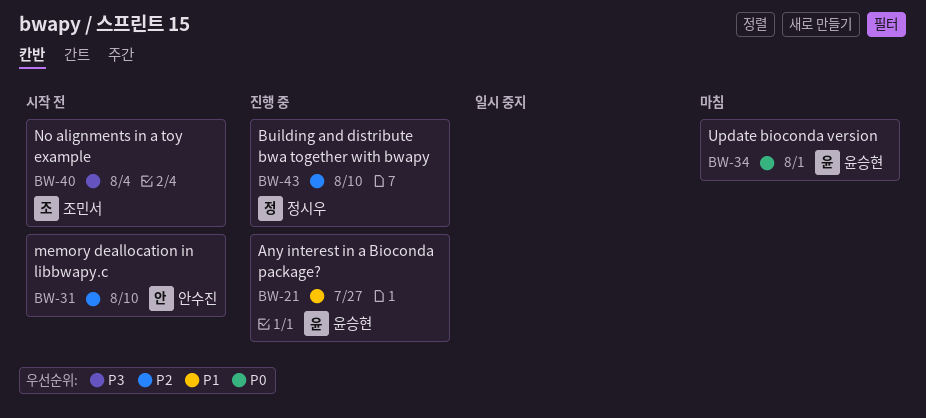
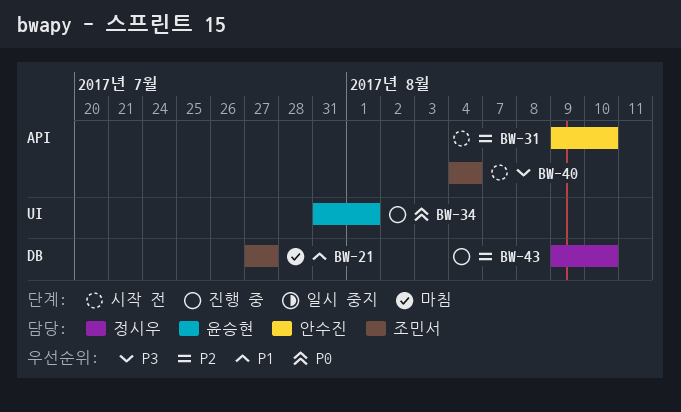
BW-21, status: 진행 중 -> 마침
BW-21, owner: 윤승현 -> 조민서
BW-34, status: 마침 -> 진행 중

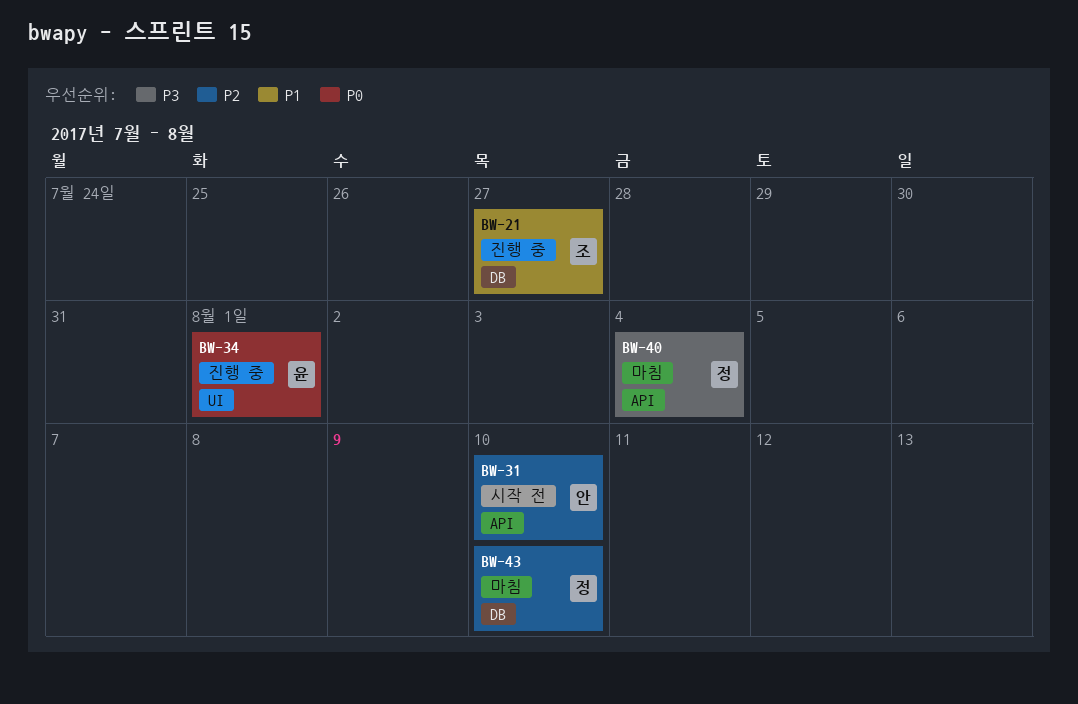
BW-21, status: 마침 -> 진행 중
BW-40, status: 시작 전 -> 마침
BW-40, owner: 조민서 -> 정시우
BW-43, status: 진행 중 -> 마침

